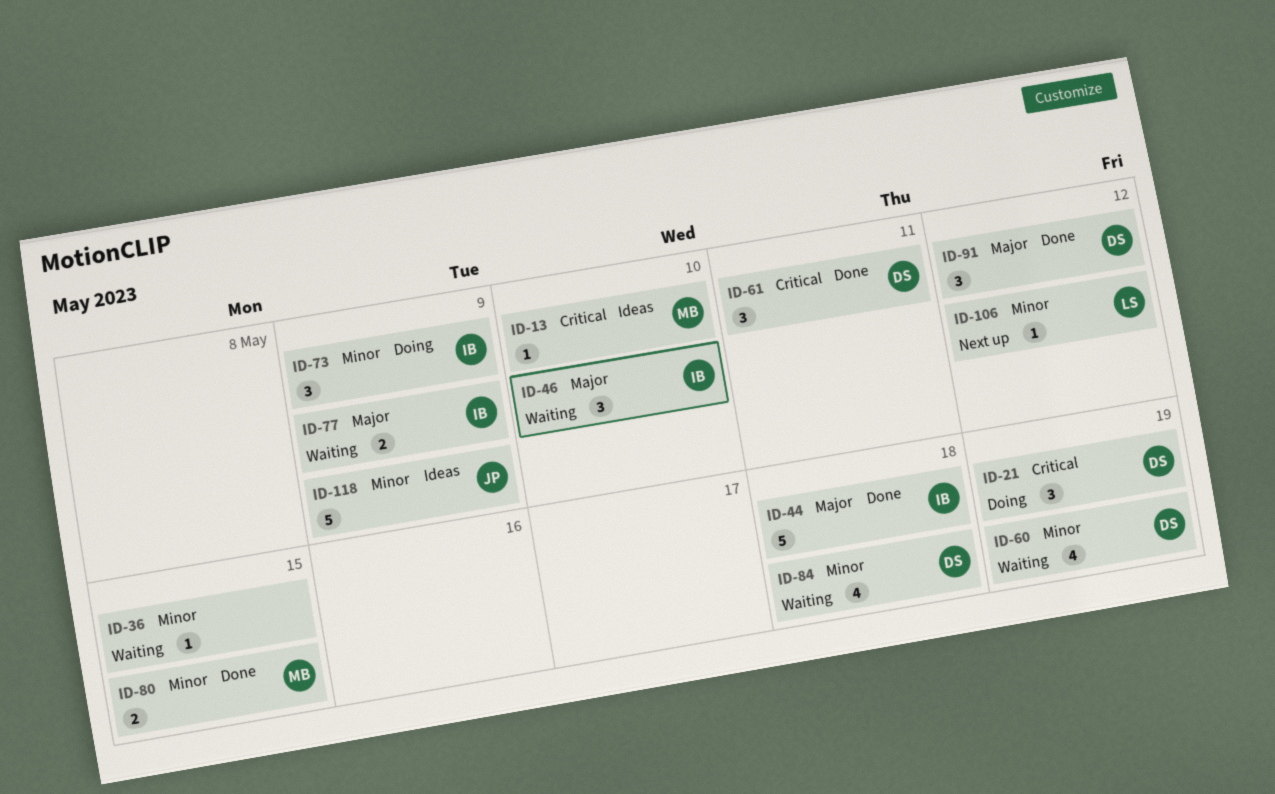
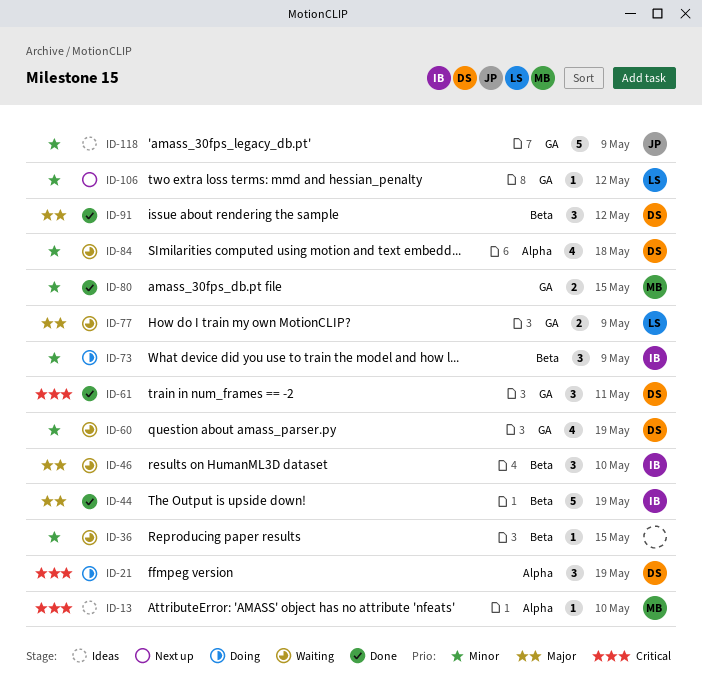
ID-44, due: May 18 -> May 19
ID-77, owner: IB -> LS

